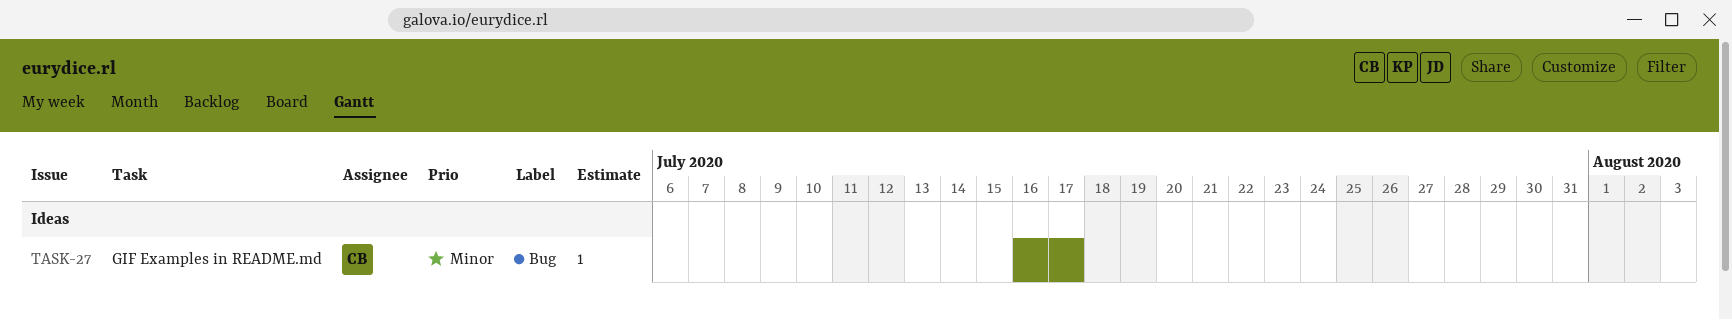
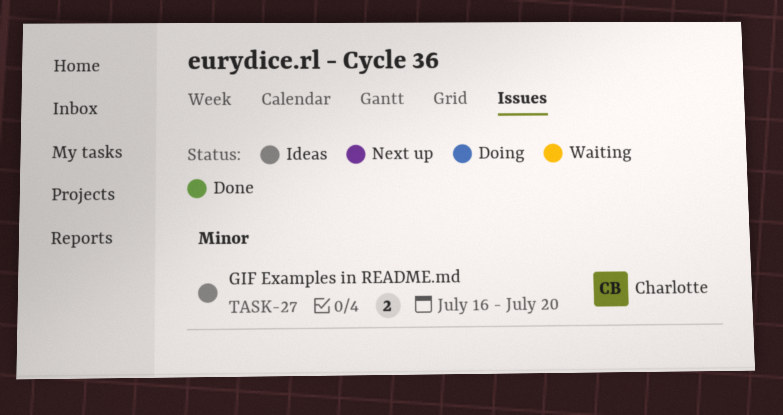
TASK-27, estimate: 1 -> 2
TASK-27, due: Jul 17 -> Jul 20

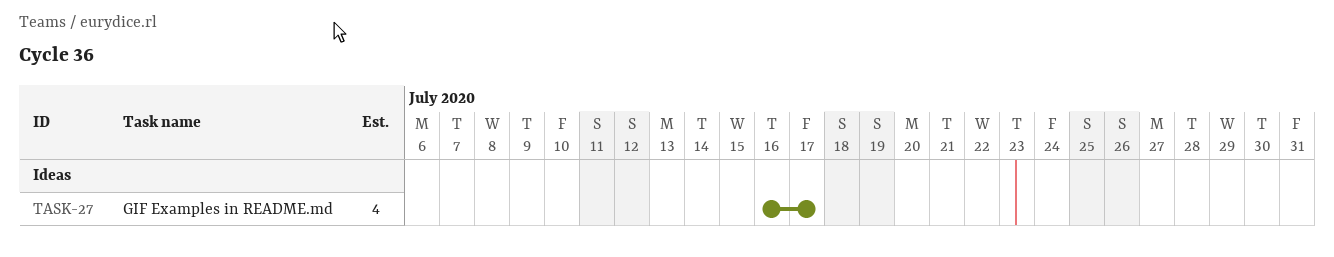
TASK-27, estimate: 2 -> 4
TASK-27, due: Jul 20 -> Jul 17

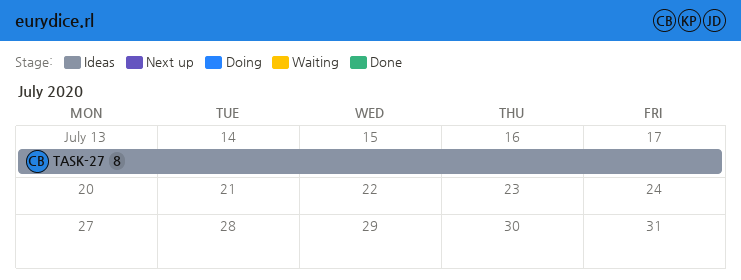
TASK-27, estimate: 4 -> 8
TASK-27, start: Jul 16 -> Jul 13

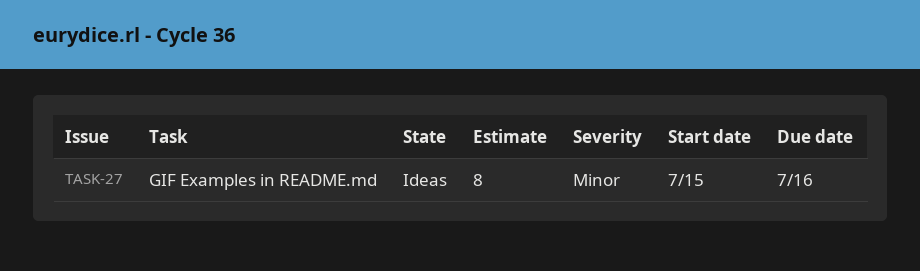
TASK-27, start: Jul 13 -> Jul 15
TASK-27, due: Jul 17 -> Jul 16

